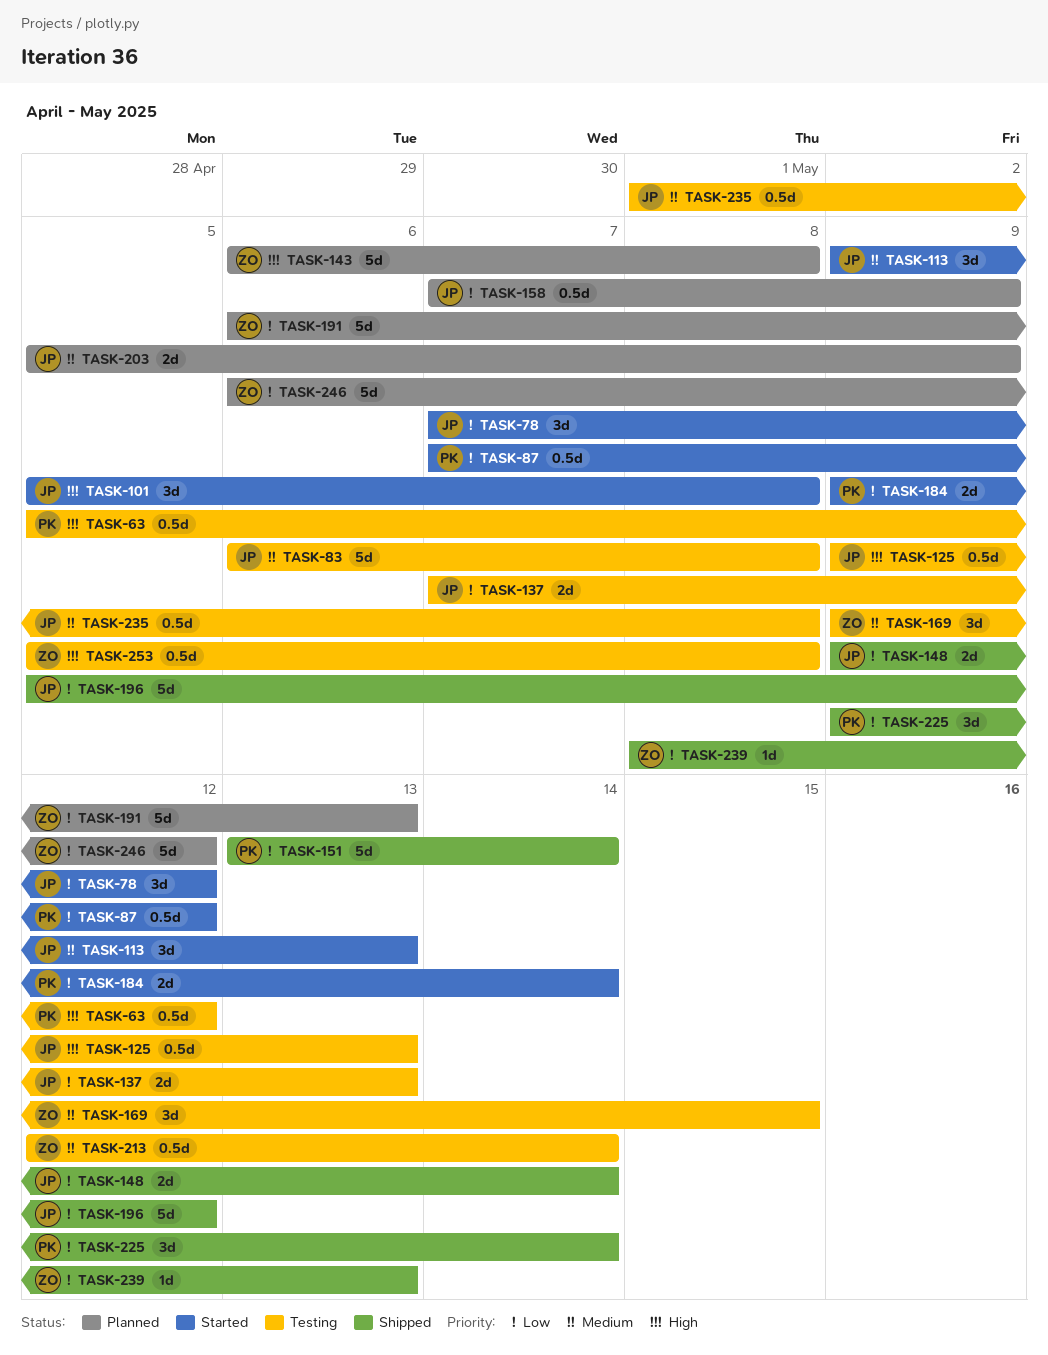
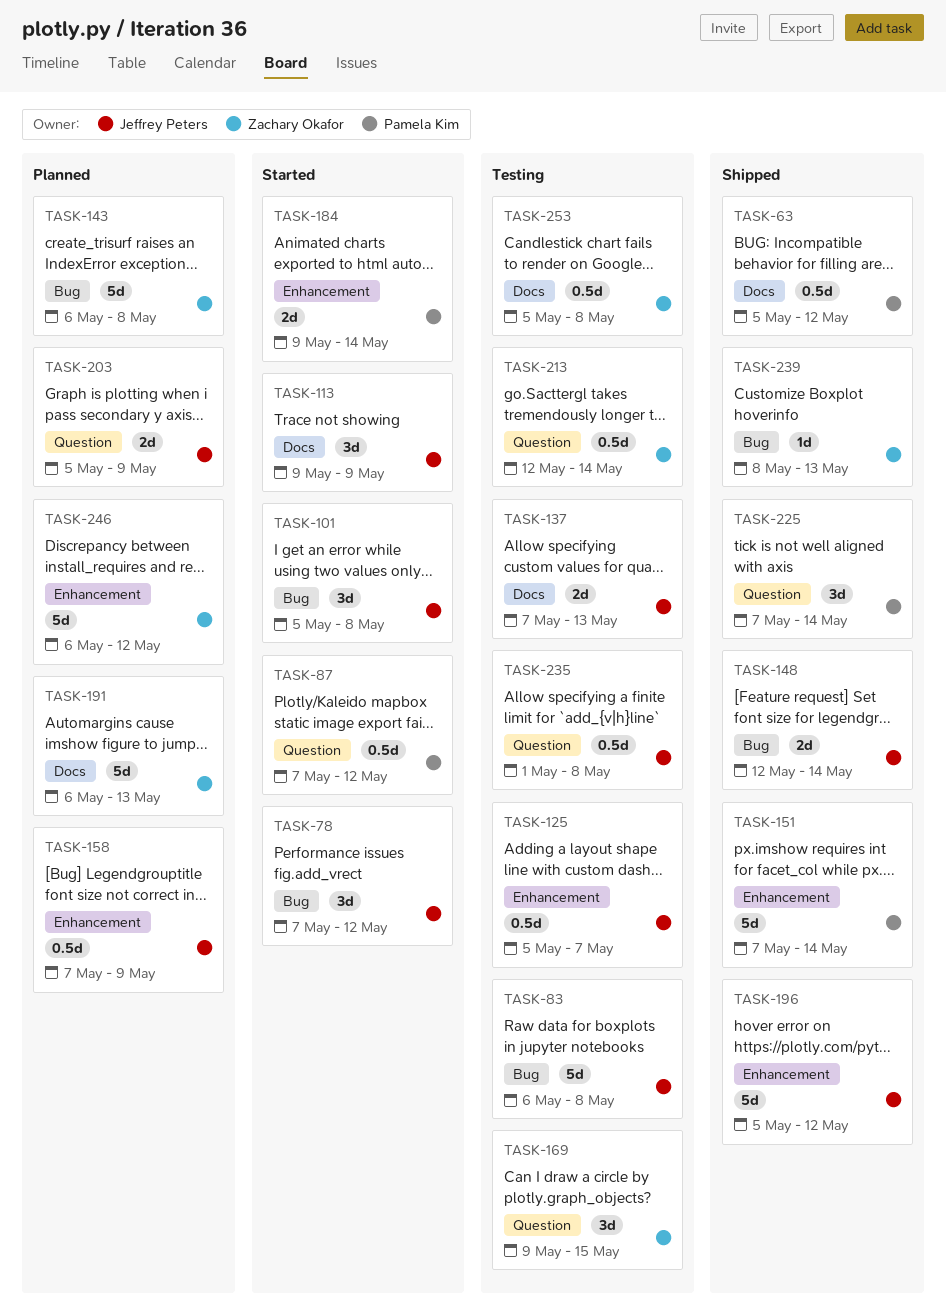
TASK-63, status: Testing -> Shipped
TASK-113, due: May 13 -> May 9
TASK-125, start: May 9 -> May 5
TASK-125, due: May 13 -> May 7
TASK-148, start: May 9 -> May 12
TASK-151, start: May 13 -> May 7
TASK-225, start: May 9 -> May 7

